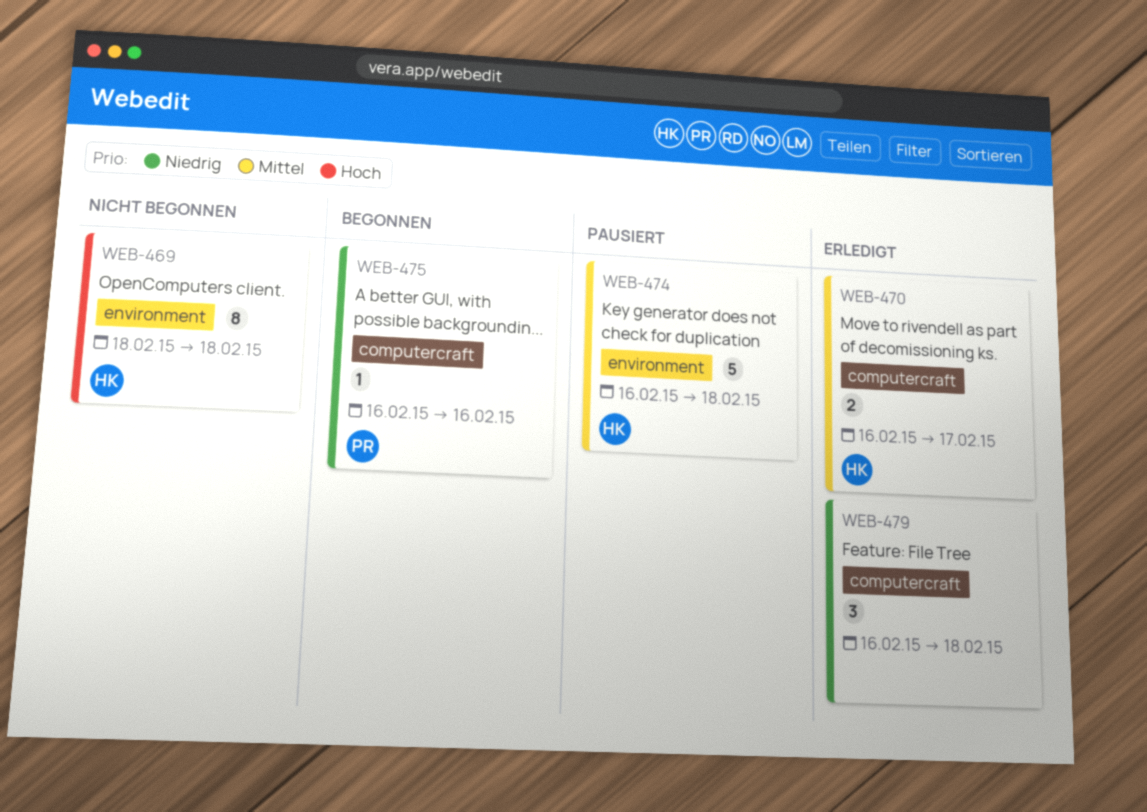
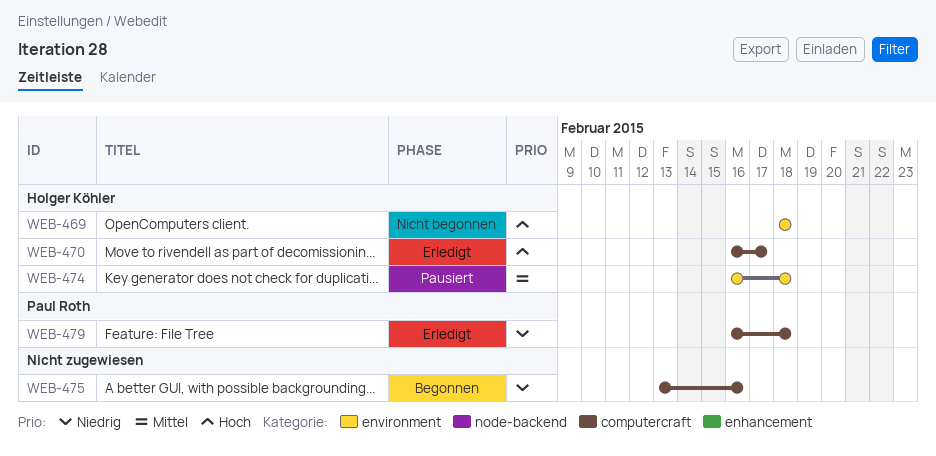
WEB-470, priority: Mittel -> Hoch
WEB-475, owner: Paul Roth -> none
WEB-475, start: Feb 16 -> Feb 13
WEB-479, owner: none -> Paul Roth

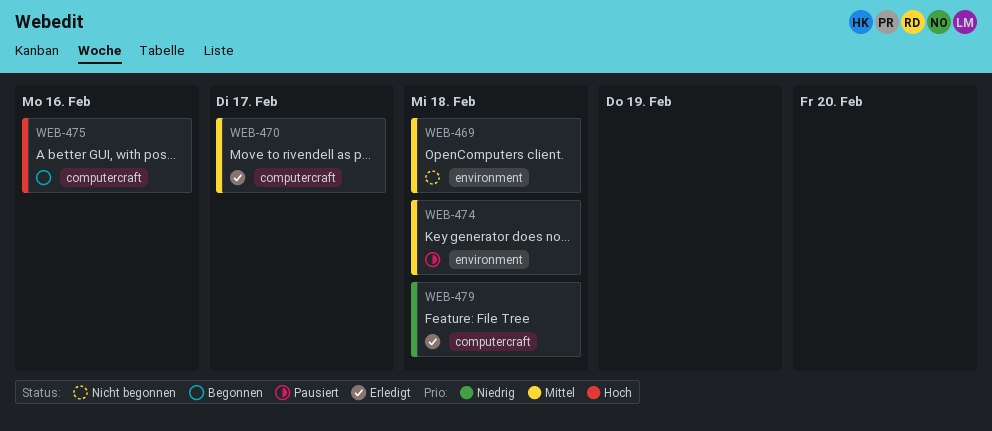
WEB-469, priority: Hoch -> Mittel
WEB-470, priority: Hoch -> Mittel
WEB-475, priority: Niedrig -> Hoch

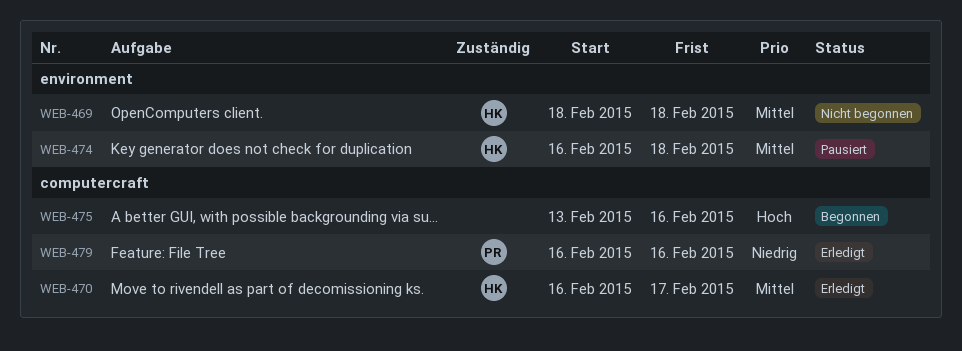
WEB-479, due: Feb 18 -> Feb 16

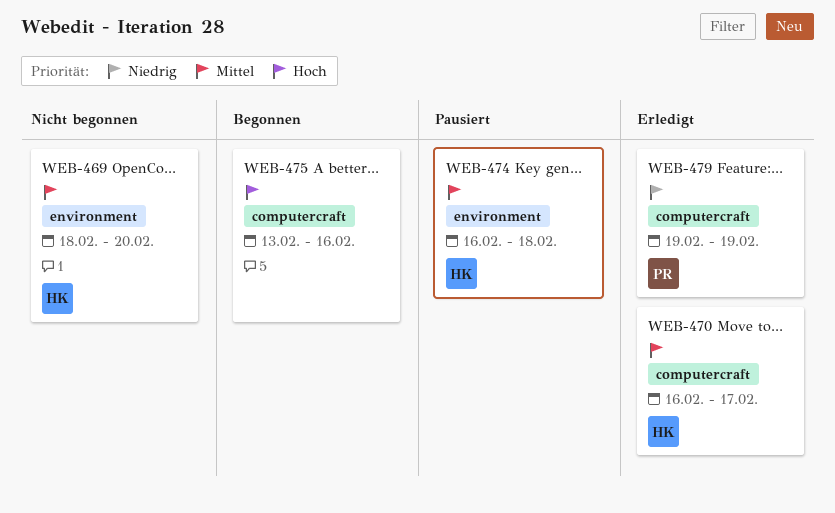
WEB-469, due: Feb 18 -> Feb 20
WEB-479, start: Feb 16 -> Feb 19
WEB-479, due: Feb 16 -> Feb 19

